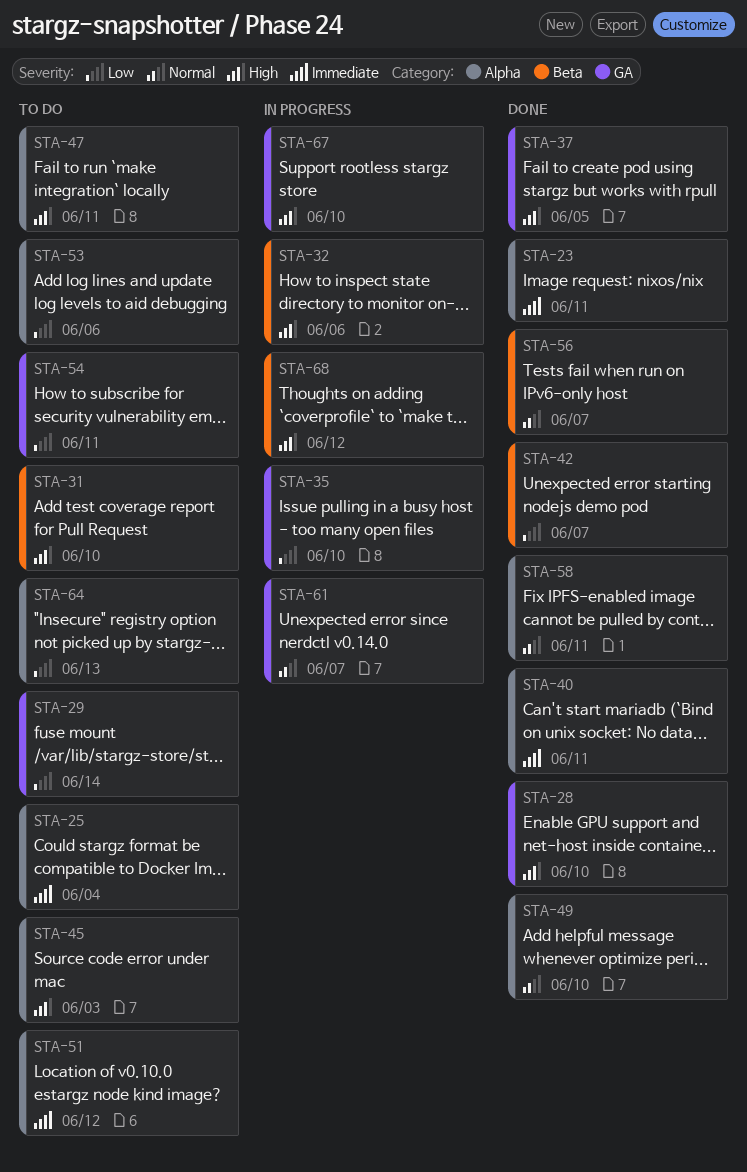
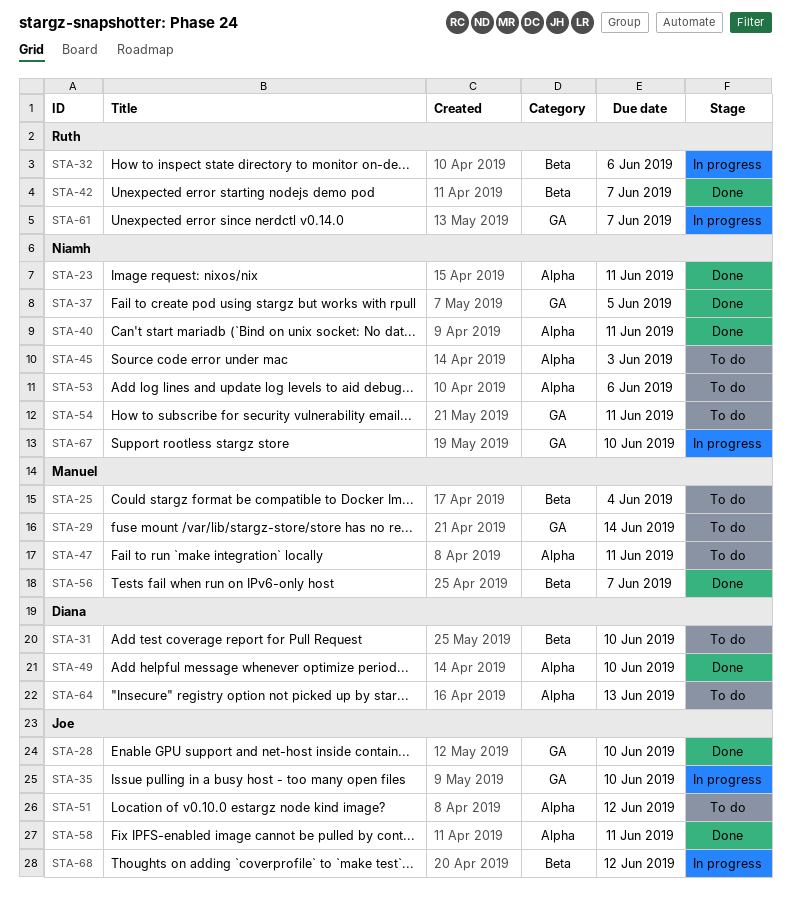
STA-25, label: Alpha -> Beta

